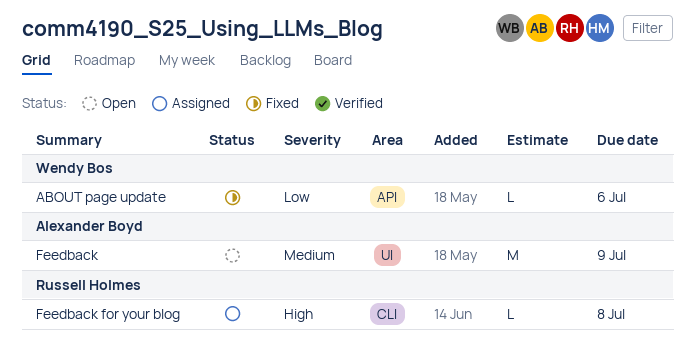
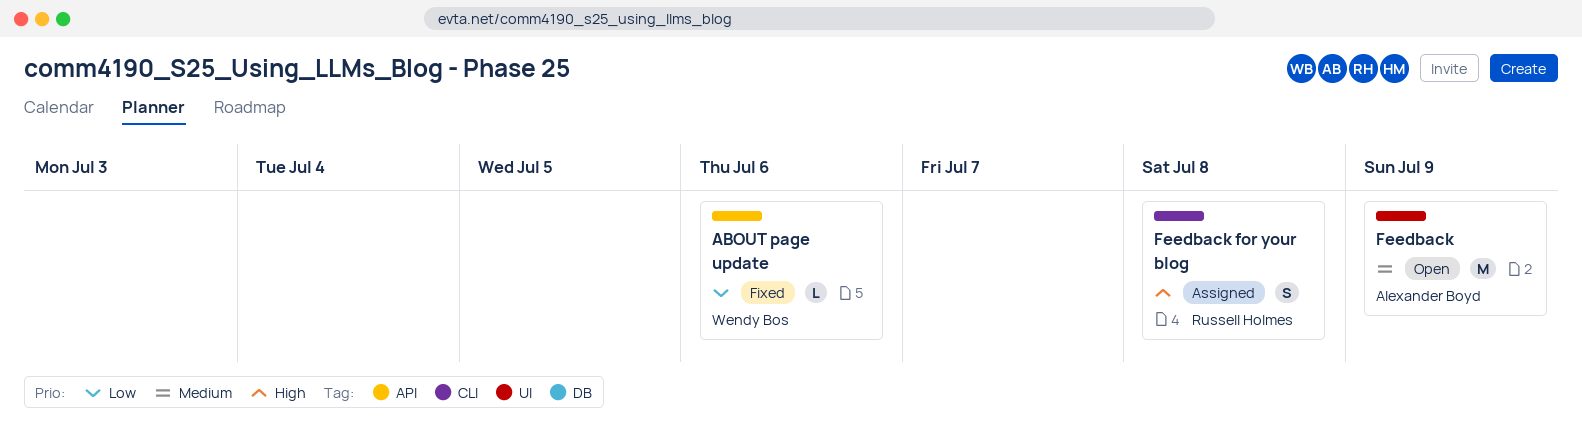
Feedback for your blog, estimate: L -> S

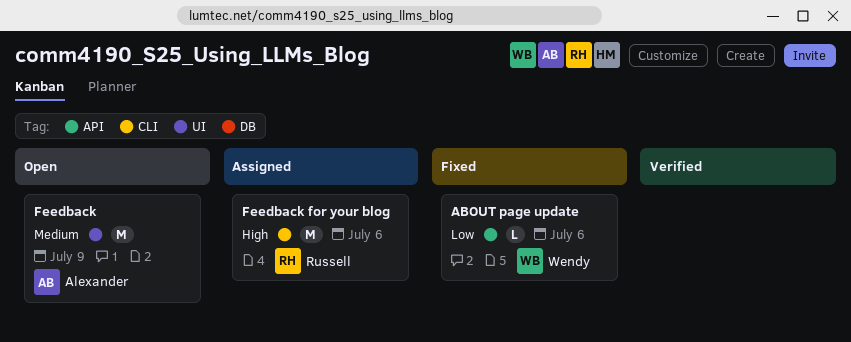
Feedback for your blog, estimate: S -> M
Feedback for your blog, due: Jul 8 -> Jul 6

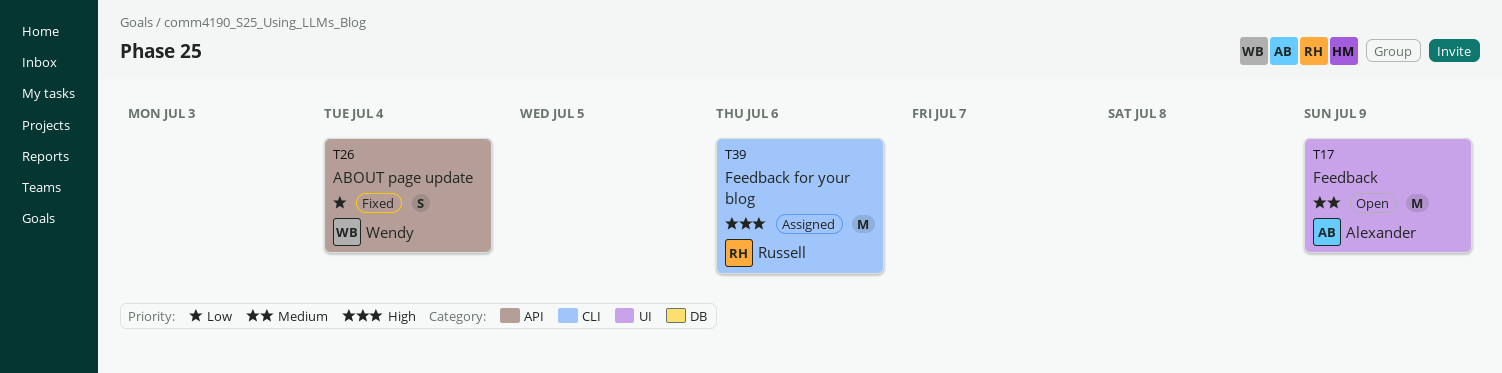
ABOUT page update, estimate: L -> S
ABOUT page update, due: Jul 6 -> Jul 4

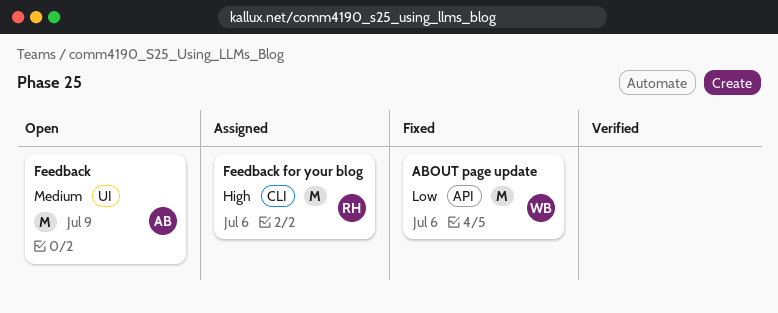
ABOUT page update, estimate: S -> M
ABOUT page update, due: Jul 4 -> Jul 6

